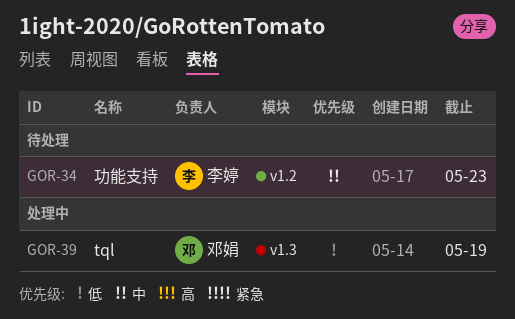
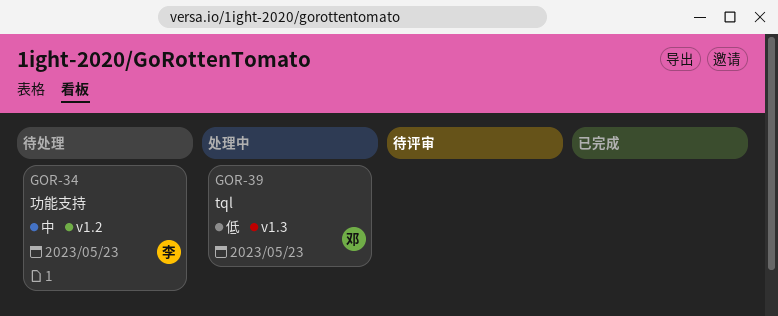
GOR-39, due: May 19 -> May 23

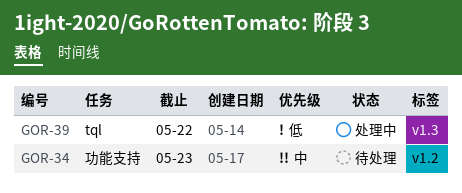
GOR-39, due: May 23 -> May 22

